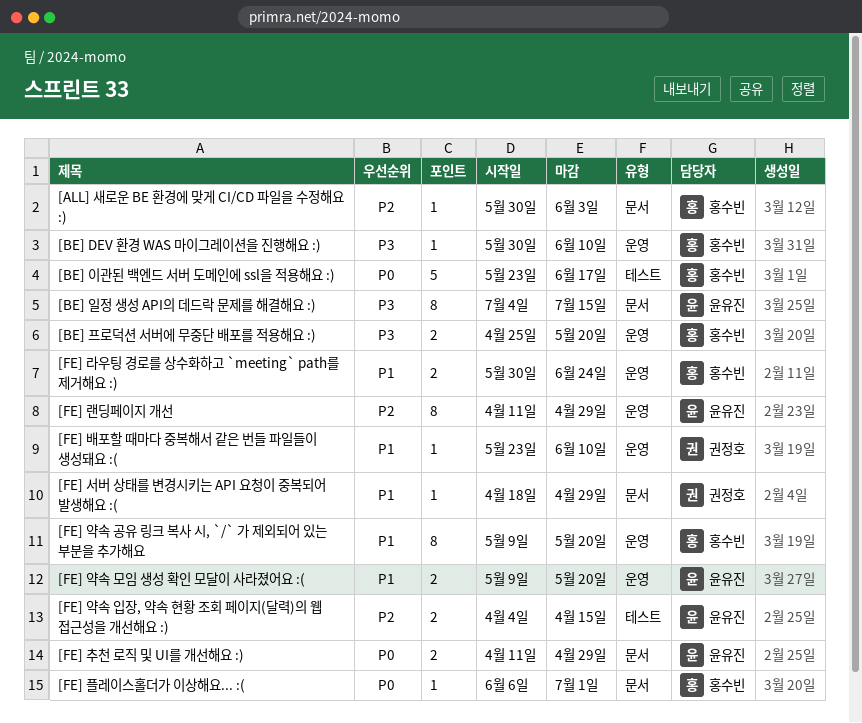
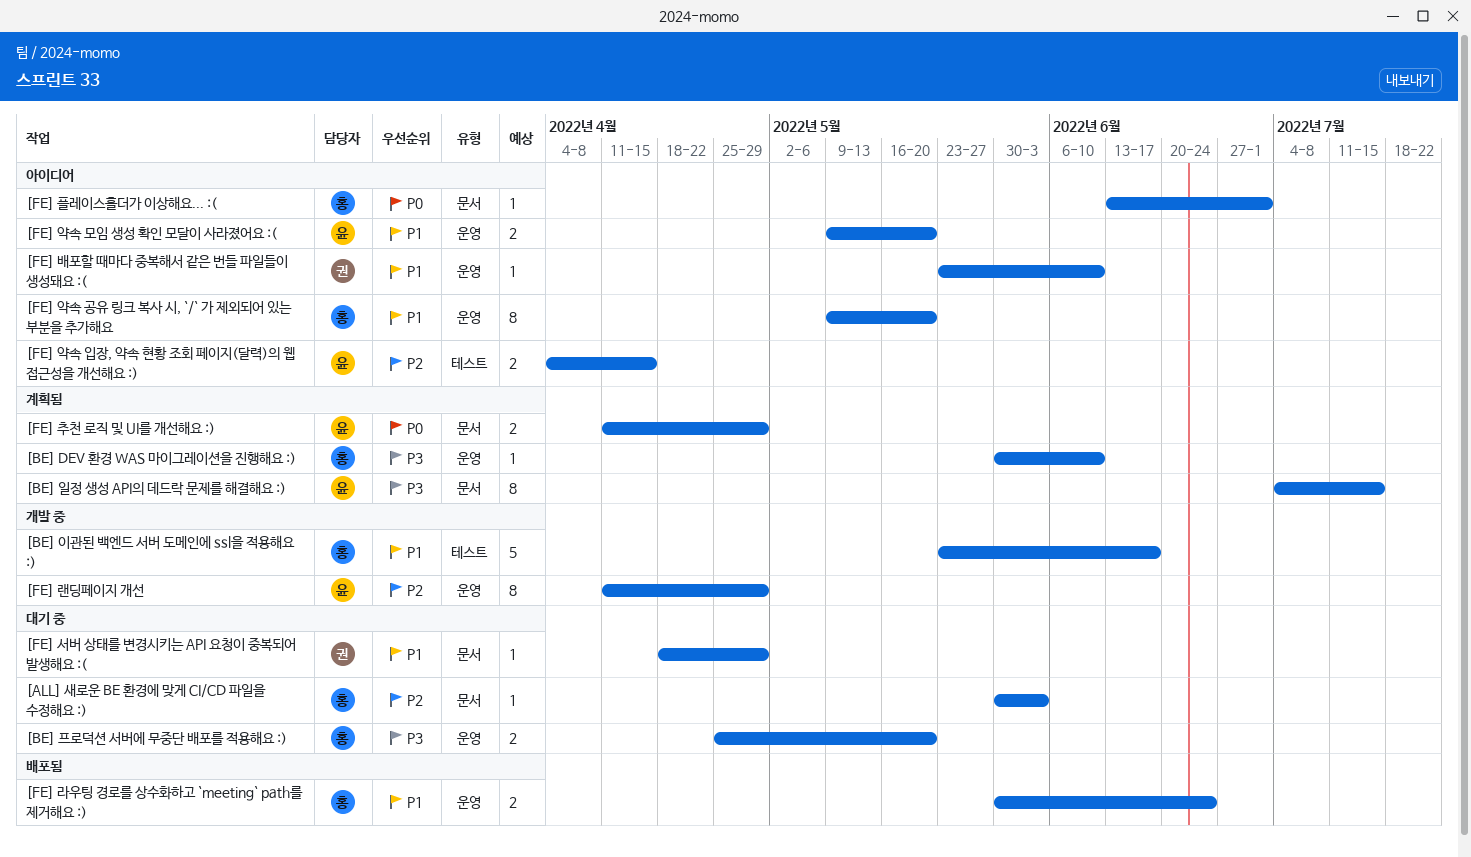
[BE] 이관된 백엔드 서버 도메인에 ssl을 적용해요 :), priority: P0 -> P1
[FE] 플레이스홀더가 이상해요... :(, start: Jun 6 -> Jun 13

